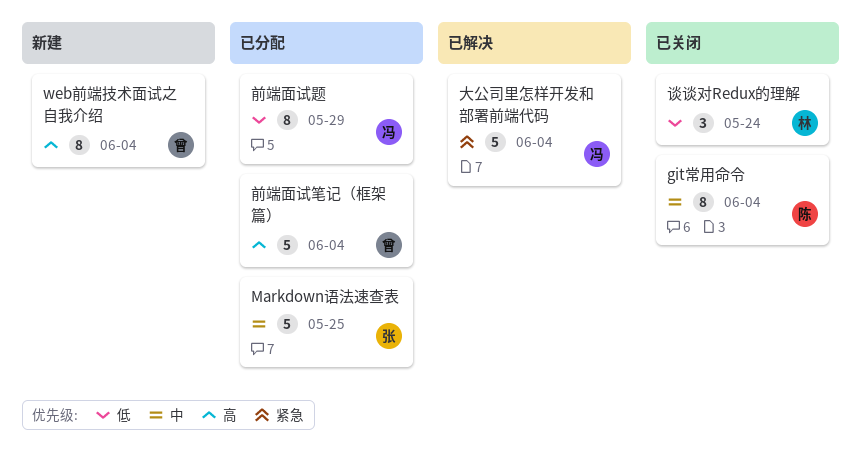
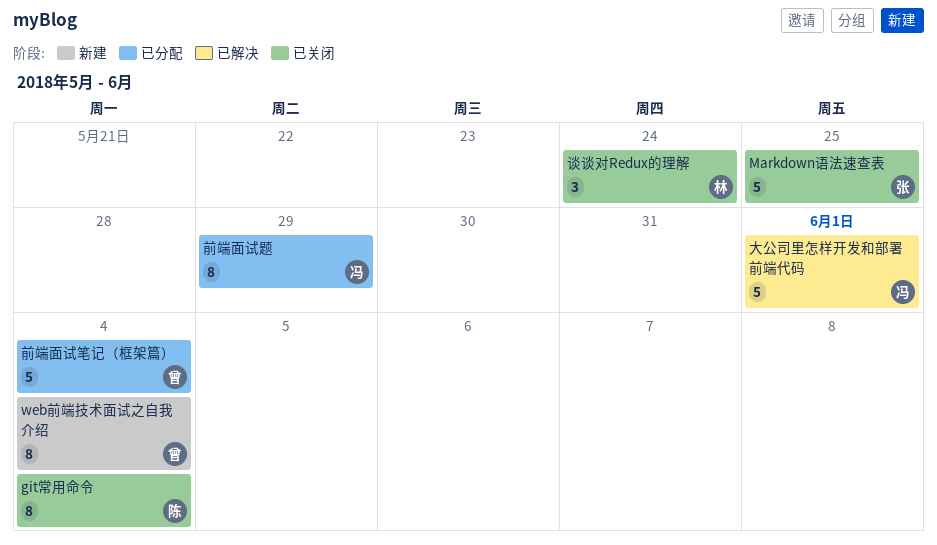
Markdown语法速查表, status: 已分配 -> 已关闭
大公司里怎样开发和部署前端代码, due: Jun 4 -> Jun 1

